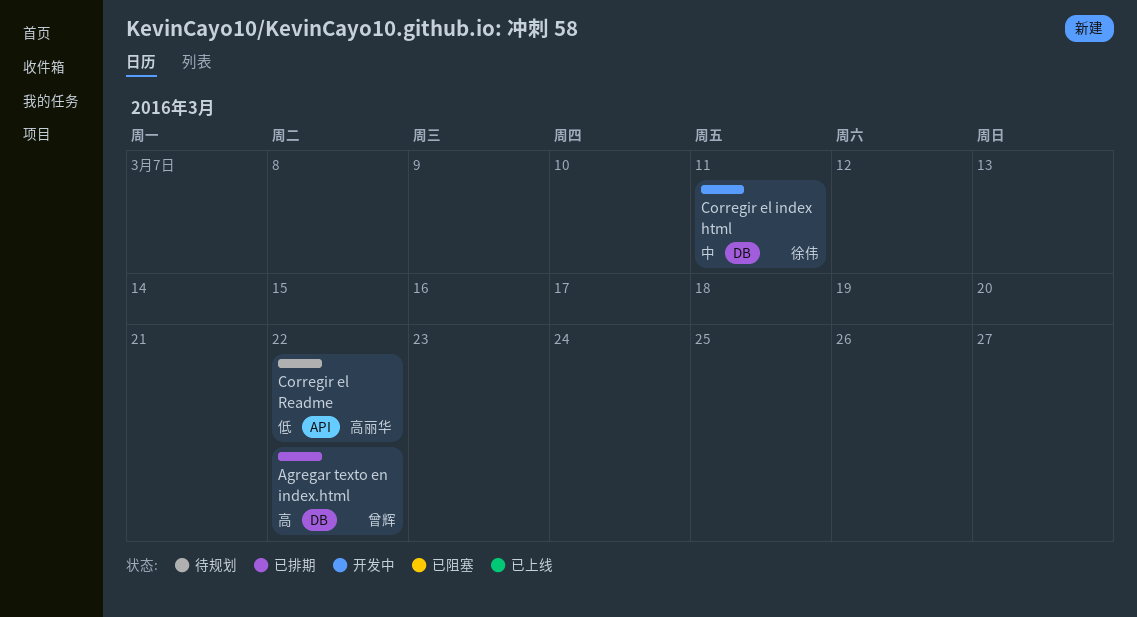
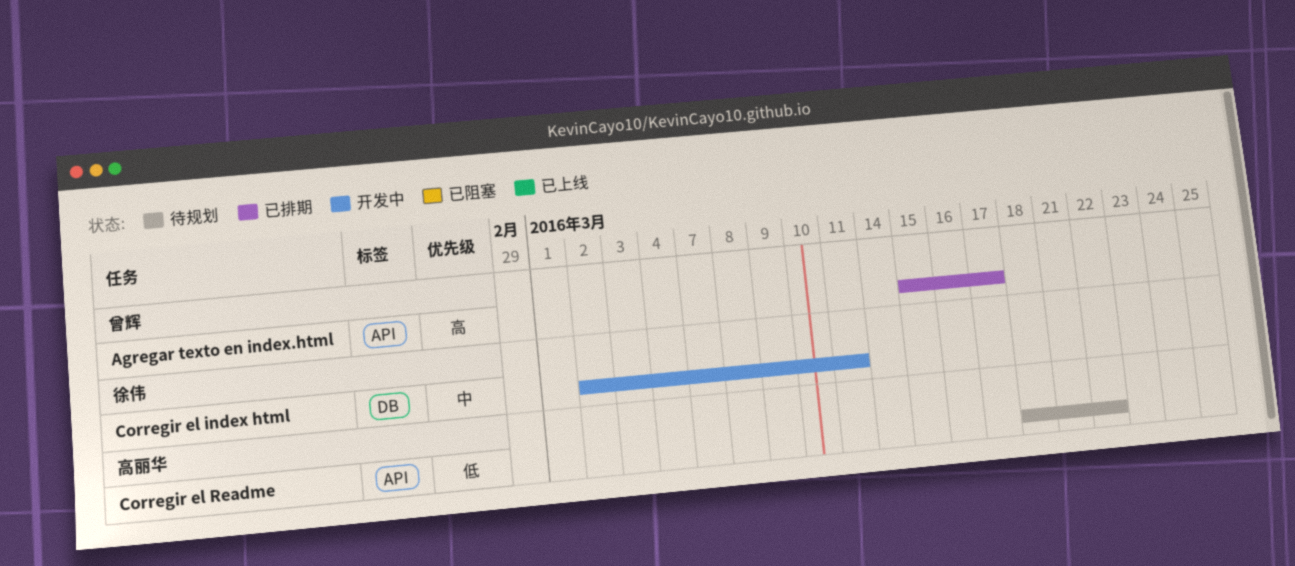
Agregar texto en index.html, label: DB -> API
Agregar texto en index.html, due: Mar 22 -> Mar 17

